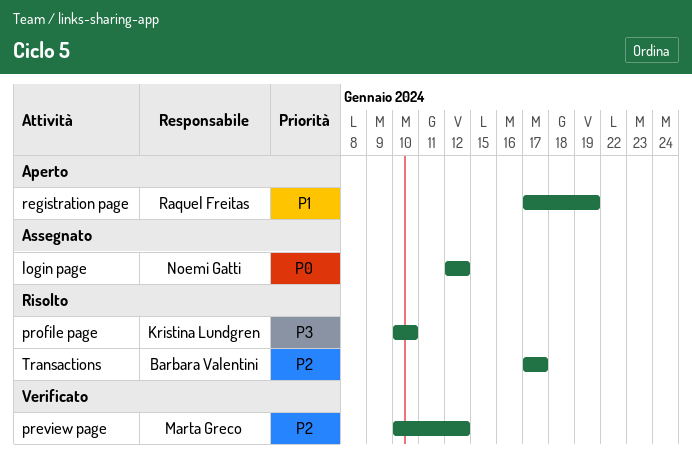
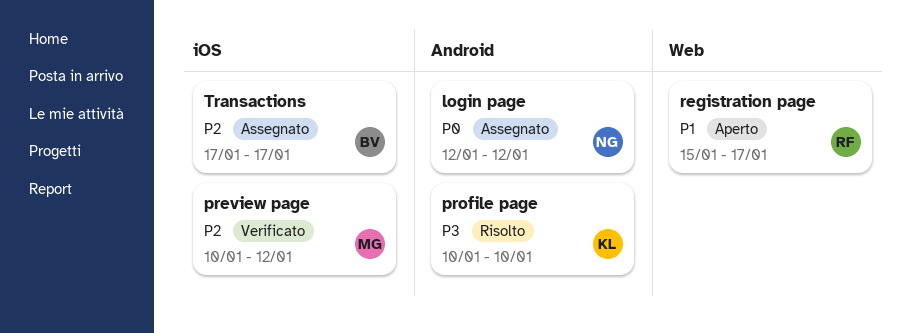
registration page, start: Jan 17 -> Jan 15
registration page, due: Jan 19 -> Jan 17
Transactions, status: Risolto -> Assegnato

